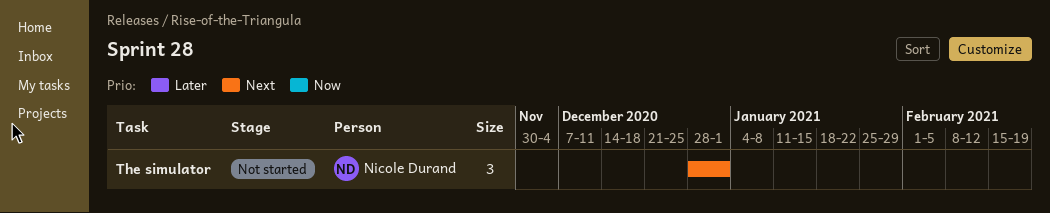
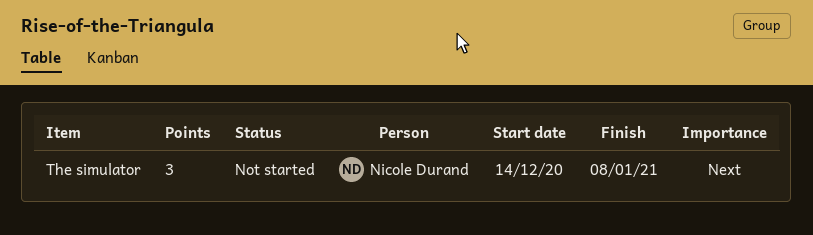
The simulator, start: Dec 28 -> Dec 14
The simulator, due: Jan 1 -> Jan 8

